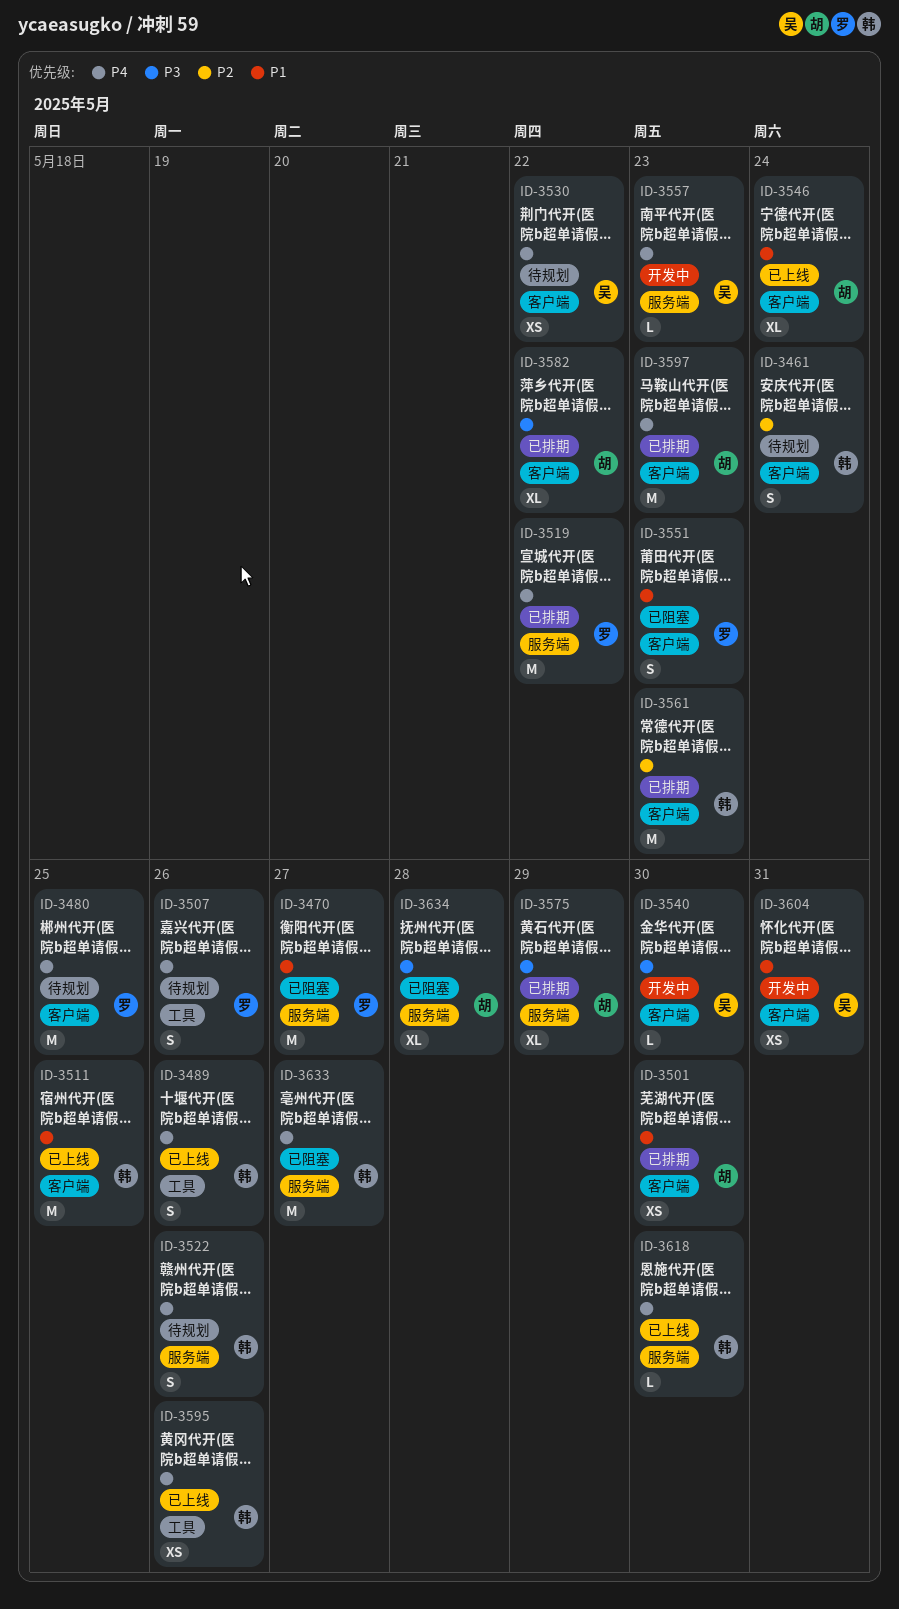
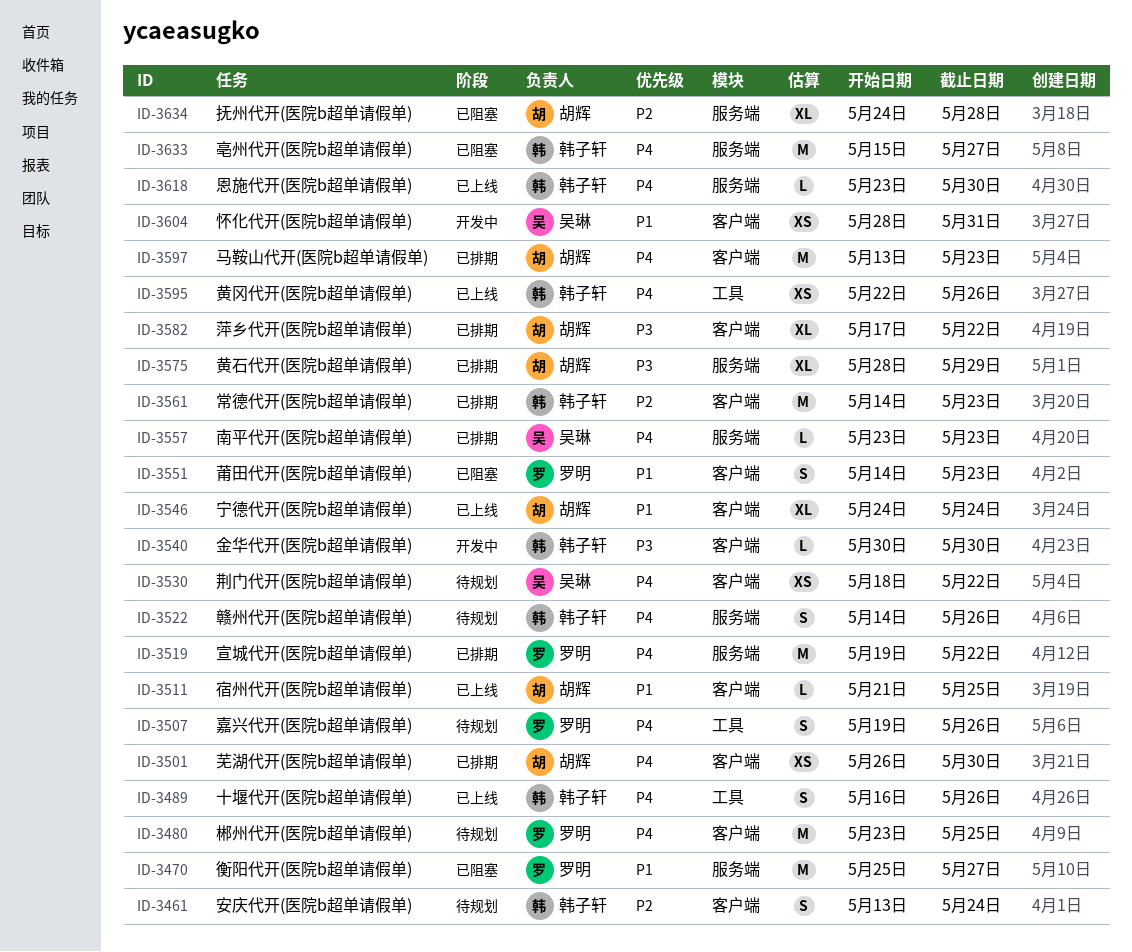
ID-3501, priority: P1 -> P4
ID-3511, owner: 韩子轩 -> 胡辉
ID-3511, estimate: M -> L
ID-3540, owner: 吴琳 -> 韩子轩
ID-3557, status: 开发中 -> 已排期
ID-3634, priority: P3 -> P2

